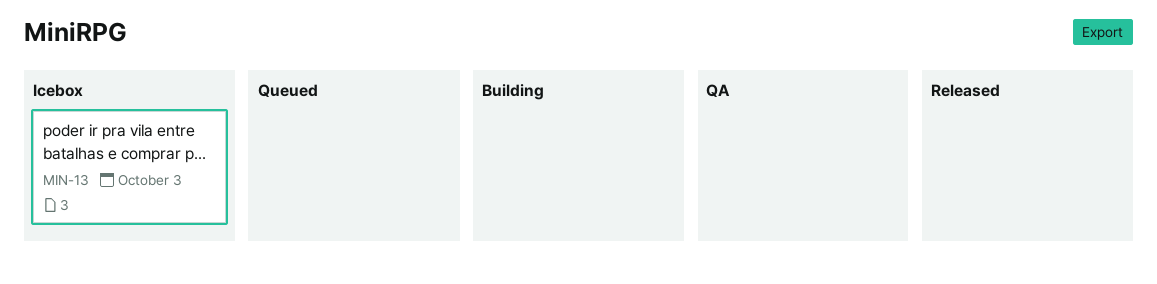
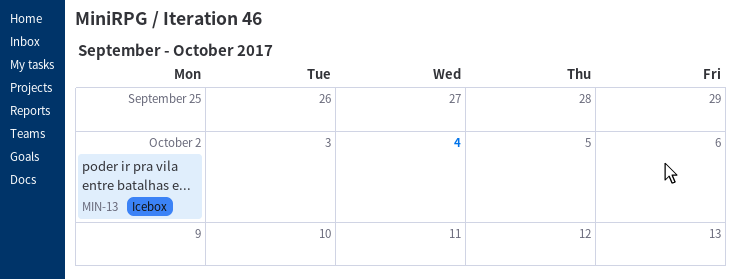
MIN-13, due: Oct 3 -> Oct 2

